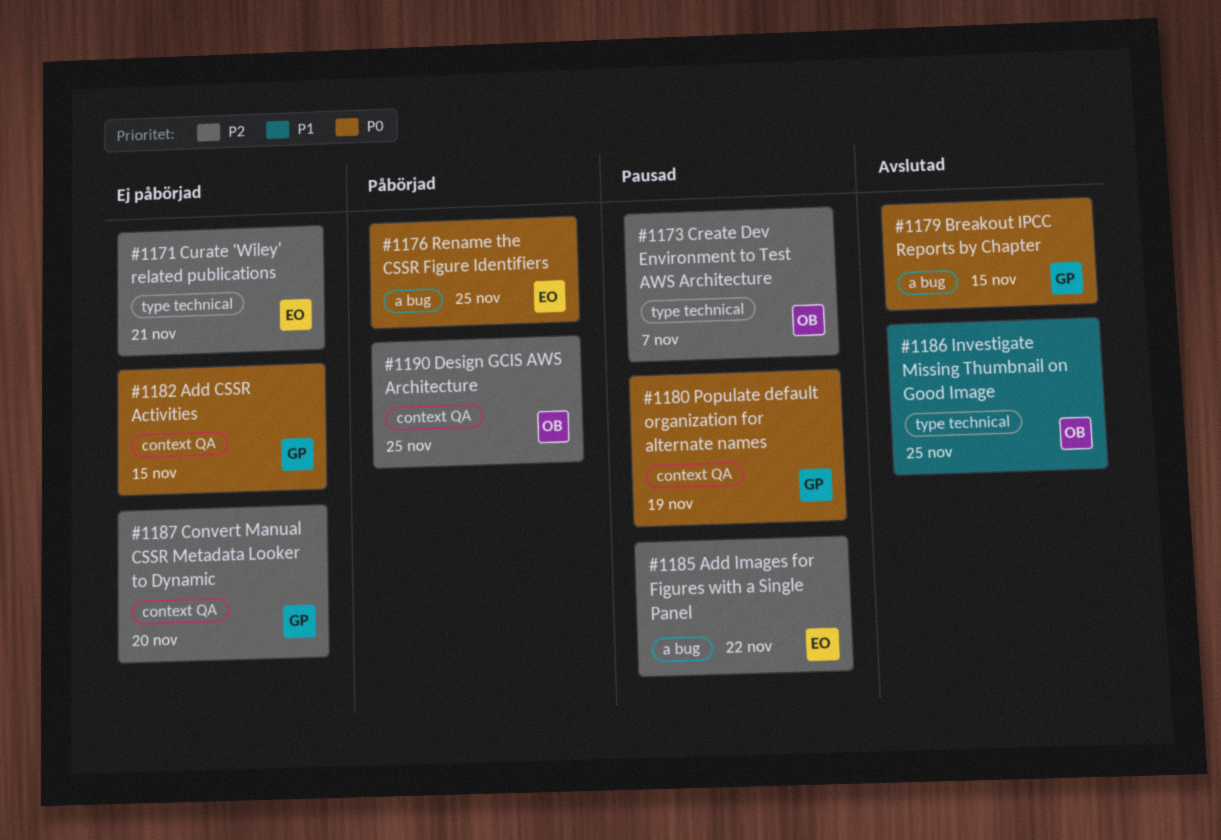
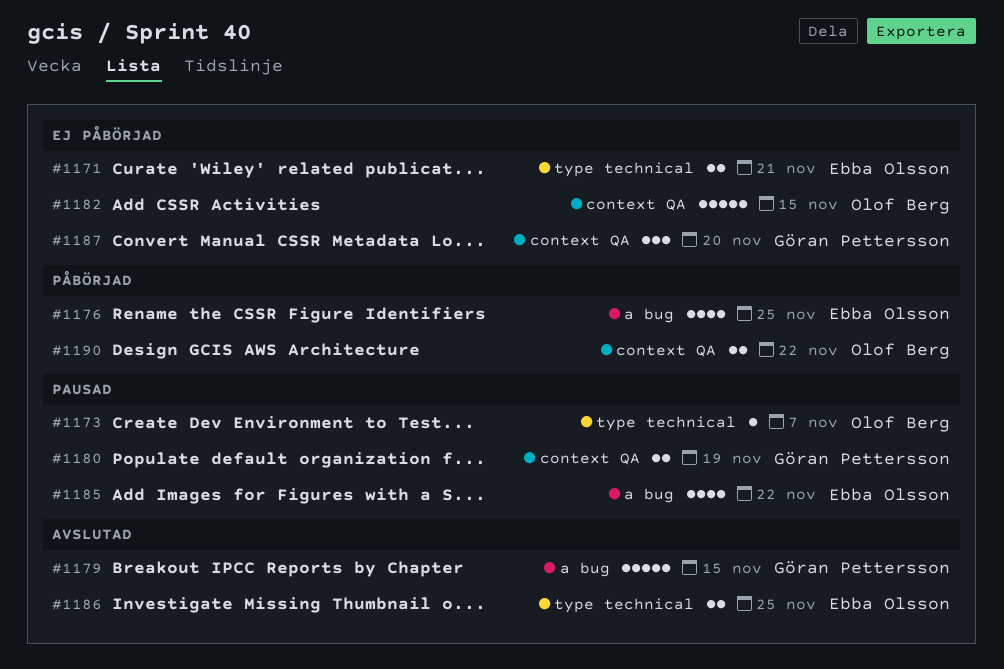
#1182, owner: Göran Pettersson -> Olof Berg
#1186, owner: Olof Berg -> Ebba Olsson
#1190, due: Nov 25 -> Nov 22

